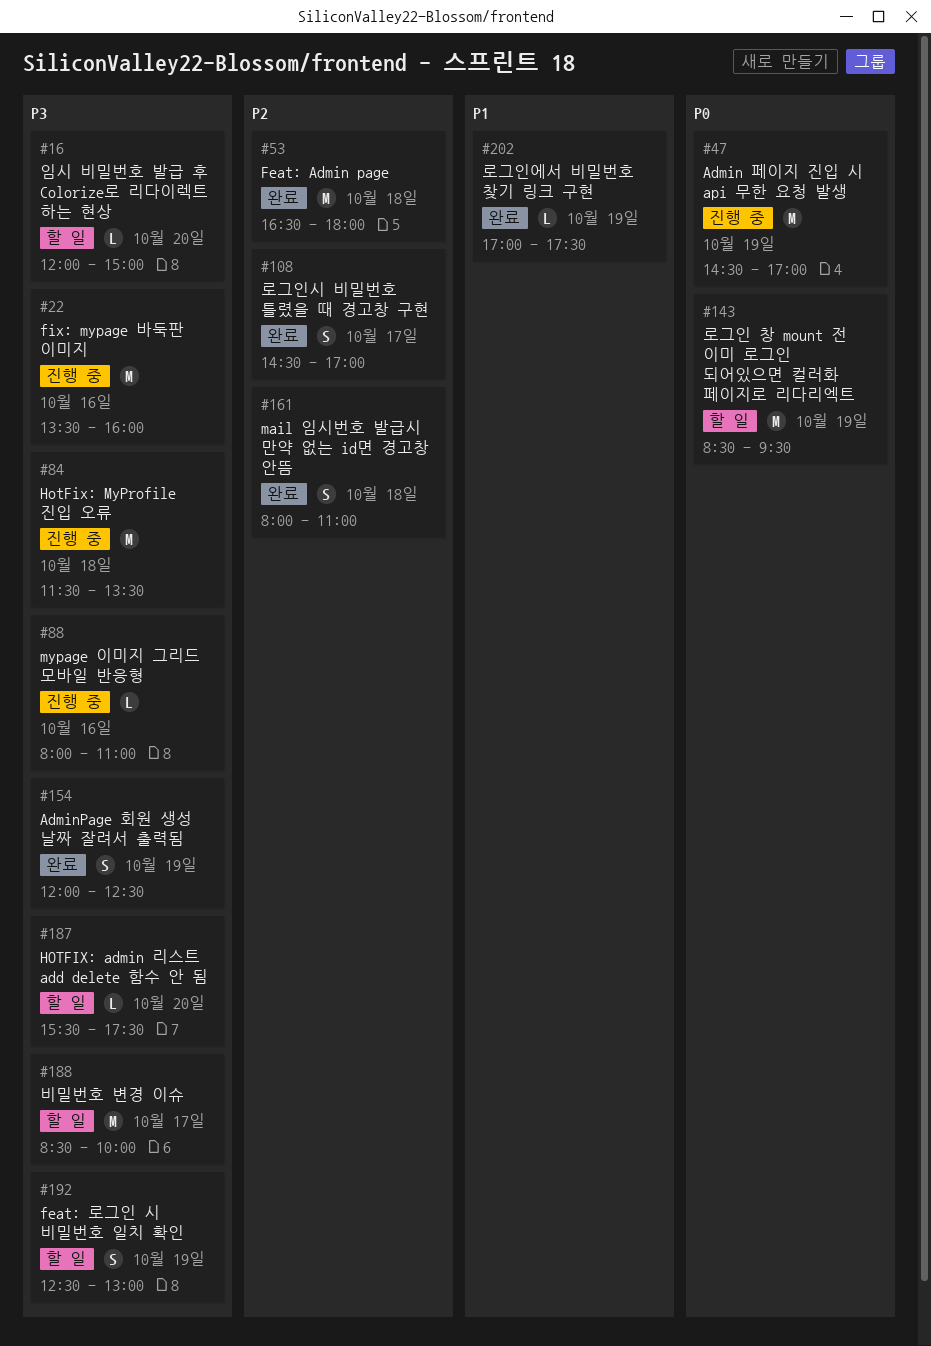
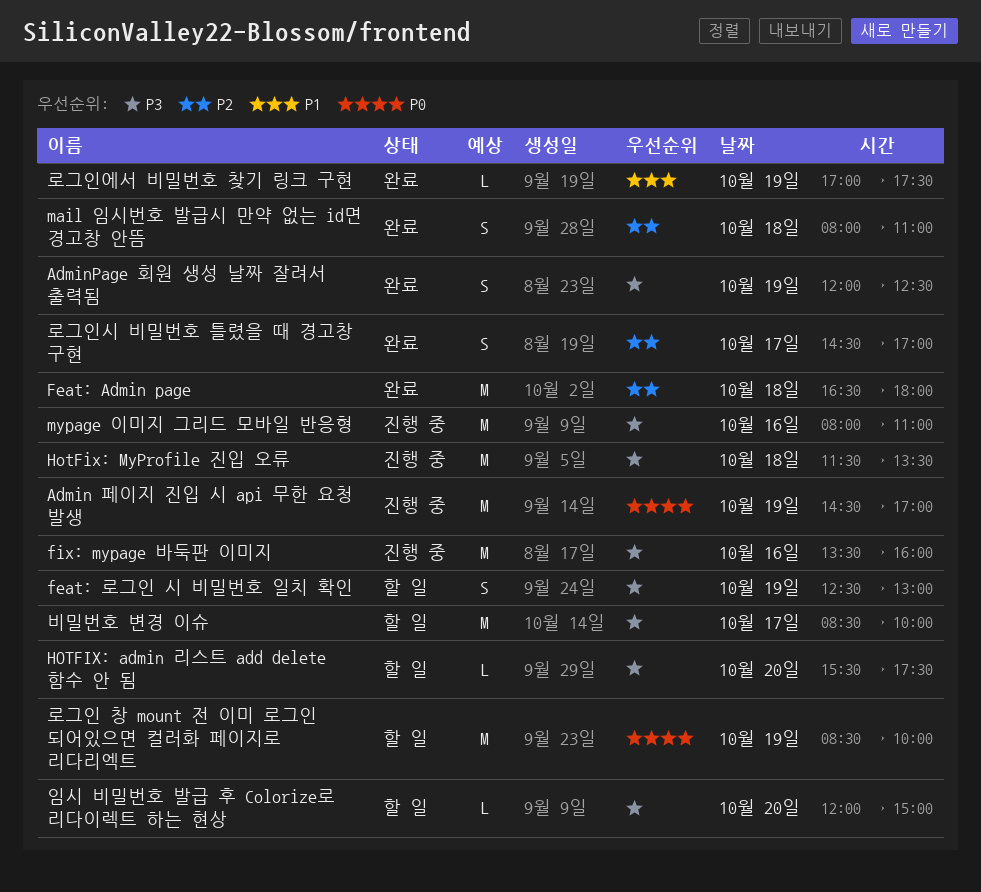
mypage 이미지 그리드 모바일 반응형, estimate: L -> M
로그인 창 mount 전 이미 로그인 되어있으면 컬러화 페이지로 리다리엑트, ends: 09:30 -> 10:00

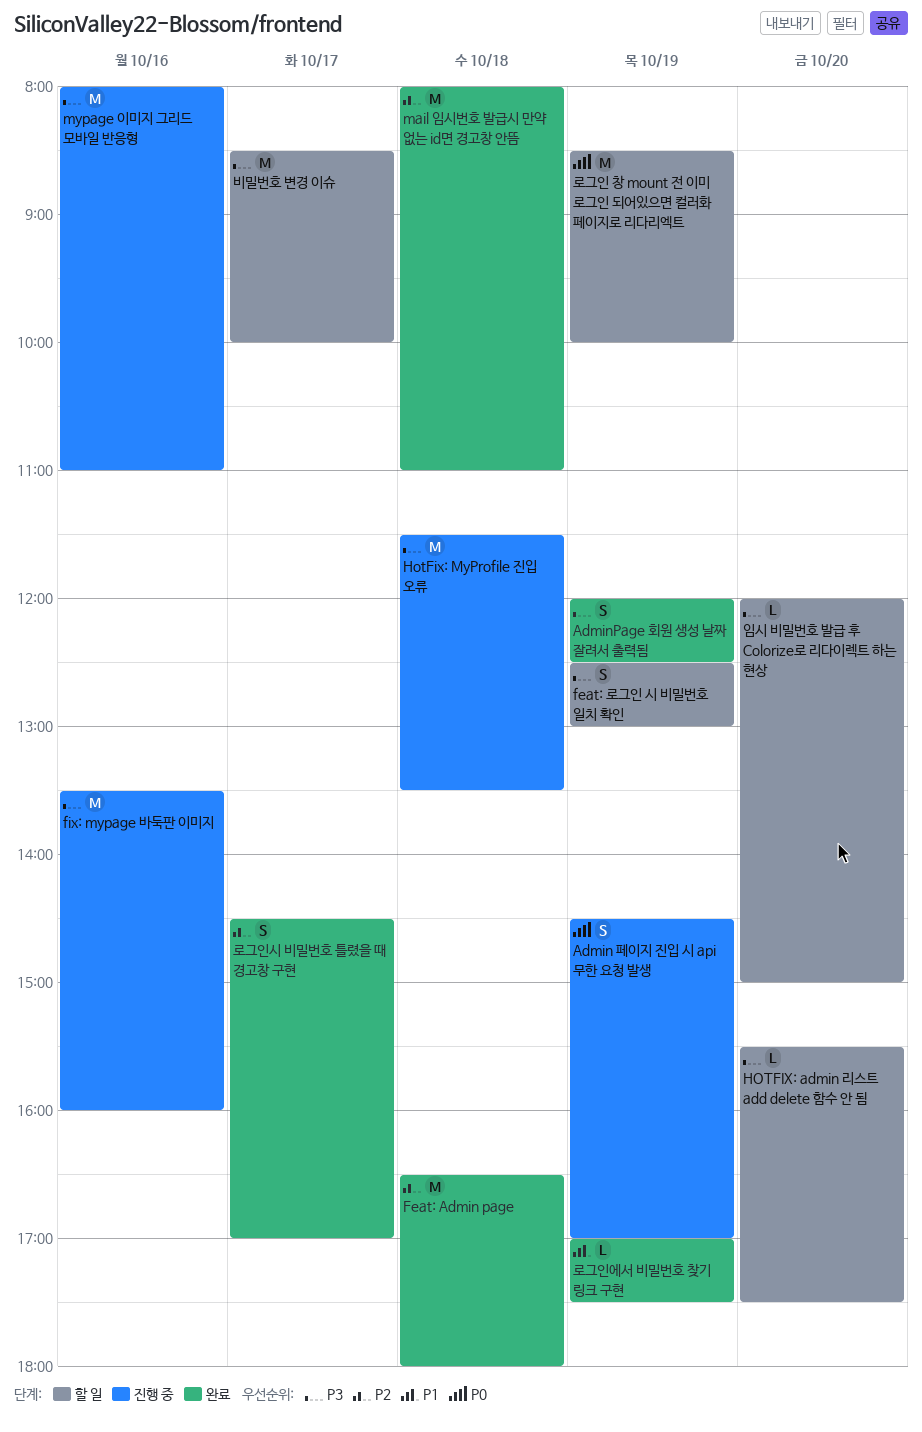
Admin 페이지 진입 시 api 무한 요청 발생, estimate: M -> S
mail 임시번호 발급시 만약 없는 id면 경고창 안뜸, estimate: S -> M

